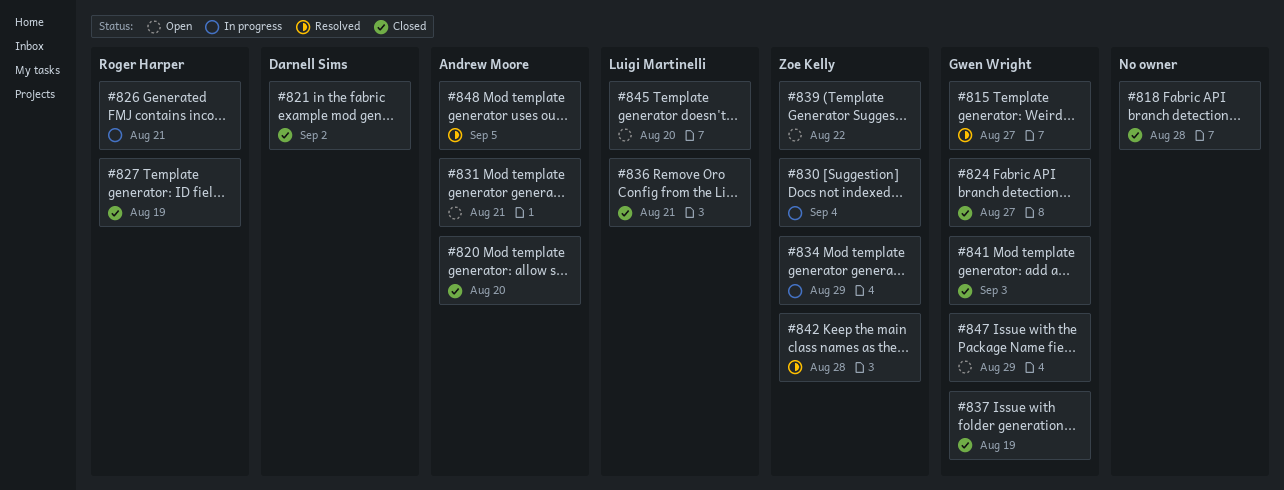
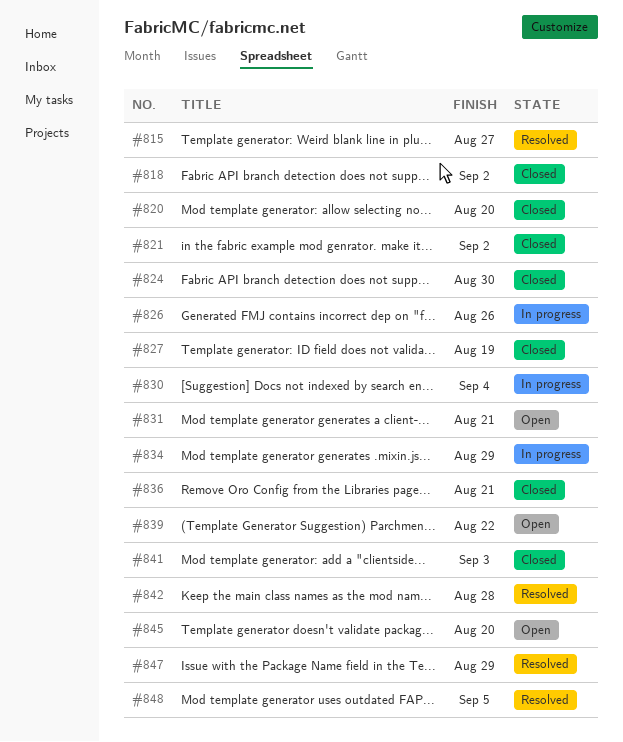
#818, due: Aug 28 -> Sep 2
#824, due: Aug 27 -> Aug 30
#826, due: Aug 21 -> Aug 26
#837: present -> none
#847, status: Open -> Resolved

